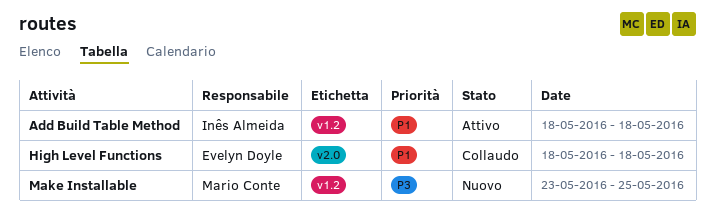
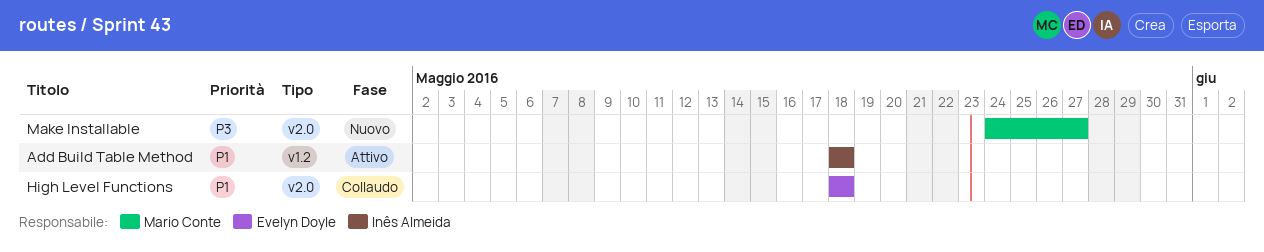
Make Installable, label: v1.2 -> v2.0
Make Installable, start: May 23 -> May 24
Make Installable, due: May 25 -> May 27

